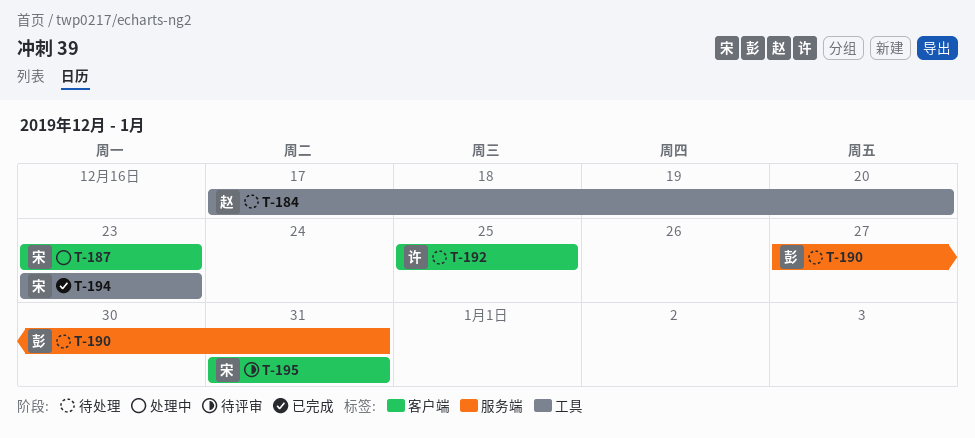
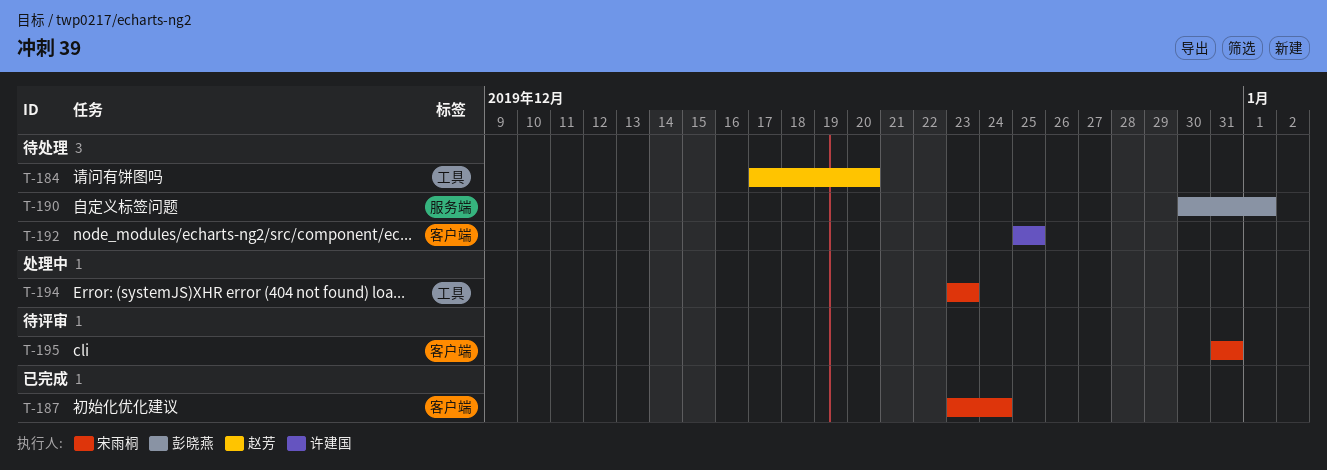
T-187, status: 处理中 -> 已完成
T-187, due: Dec 23 -> Dec 24
T-190, start: Dec 27 -> Dec 30
T-190, due: Dec 31 -> Jan 1
T-194, status: 已完成 -> 处理中

